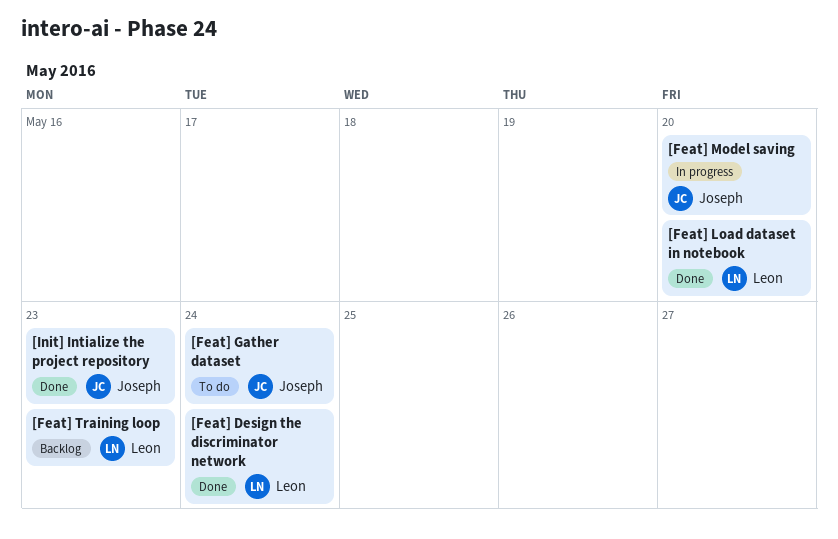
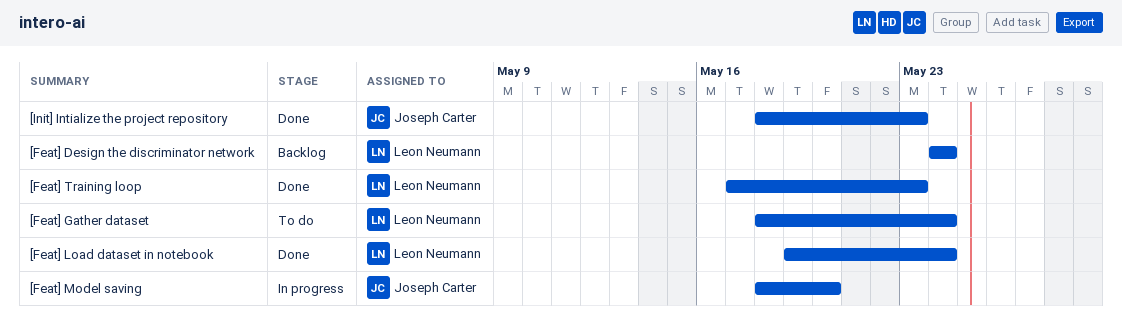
[Feat] Design the discriminator network, status: Done -> Backlog
[Feat] Gather dataset, owner: Joseph Carter -> Leon Neumann
[Feat] Load dataset in notebook, due: May 20 -> May 24
[Feat] Training loop, status: Backlog -> Done

